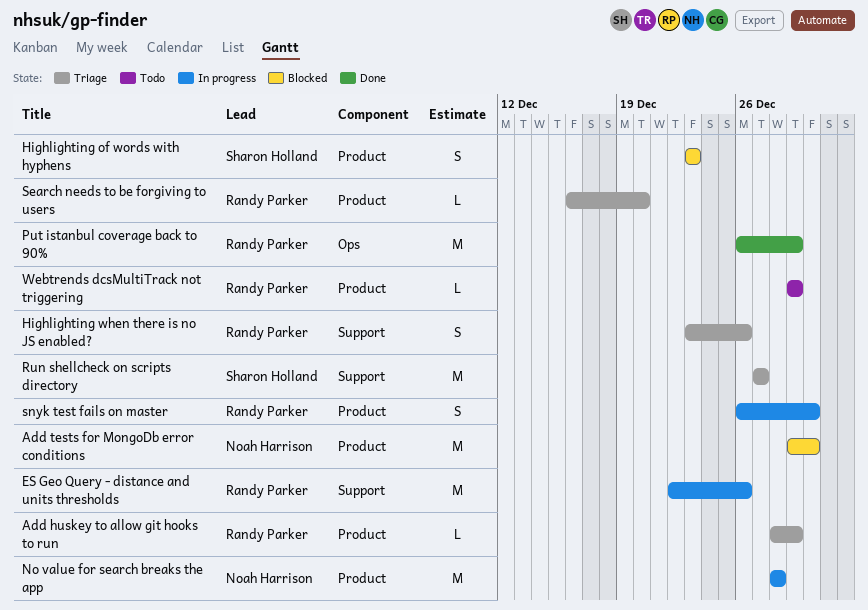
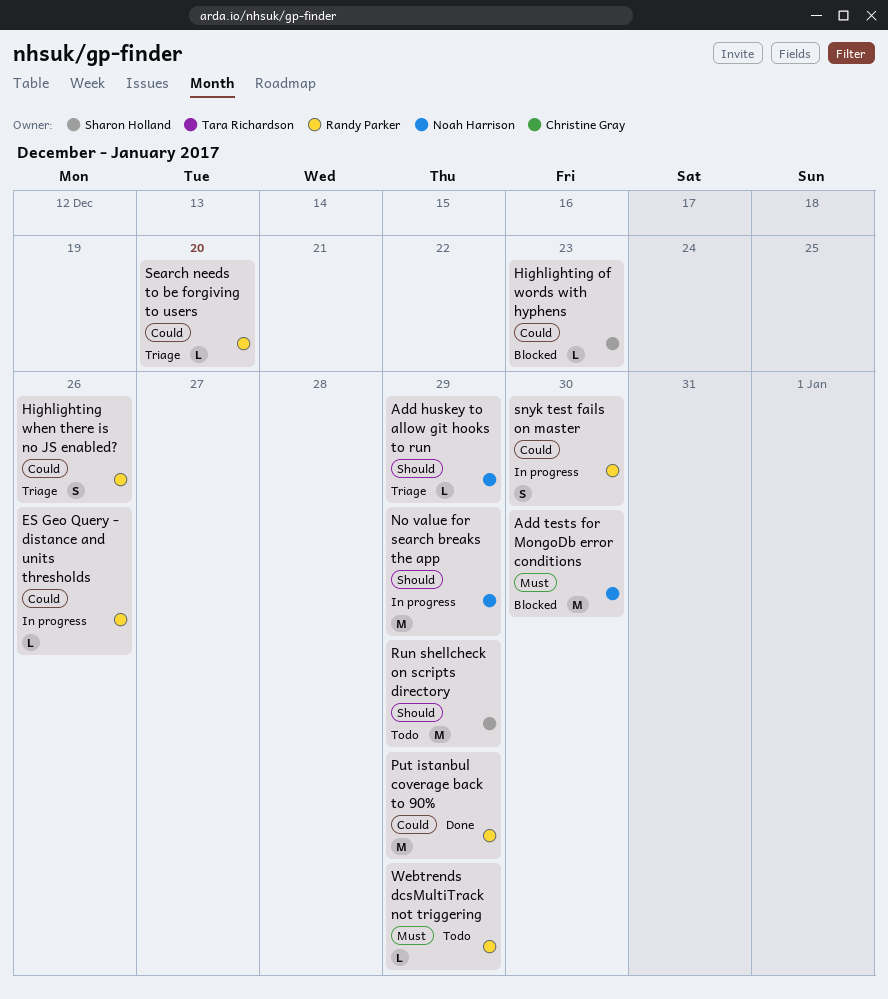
Add huskey to allow git hooks to run, owner: Randy Parker -> Noah Harrison
ES Geo Query - distance and units thresholds, estimate: M -> L
Highlighting of words with hyphens, estimate: S -> L
No value for search breaks the app, due: Dec 28 -> Dec 29
Run shellcheck on scripts directory, status: Triage -> Todo
Run shellcheck on scripts directory, due: Dec 27 -> Dec 29

